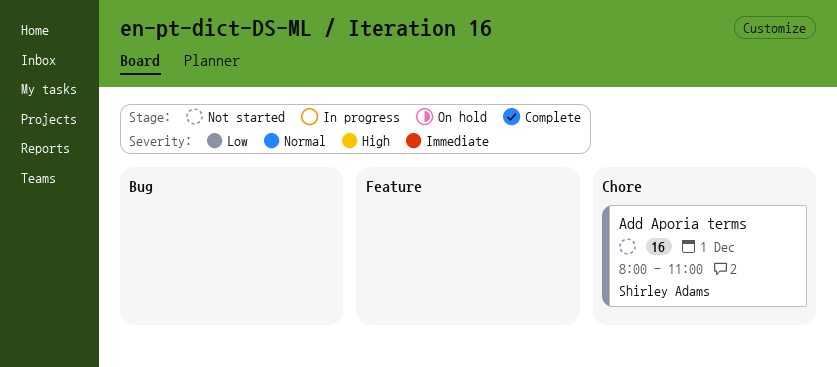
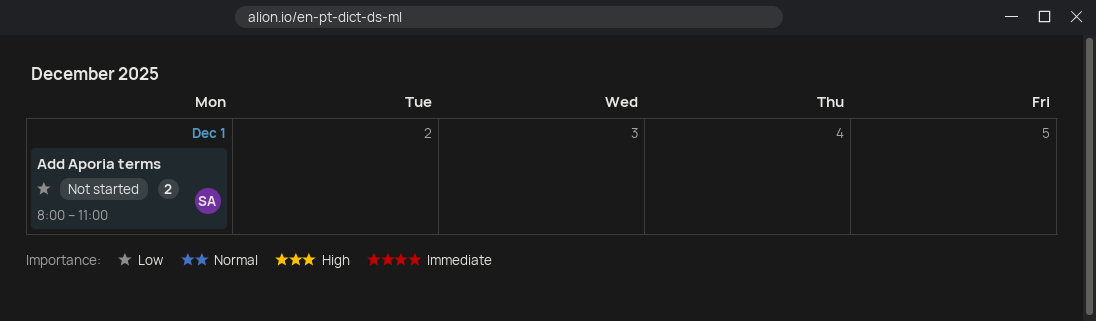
Add Aporia terms, estimate: 16 -> 2

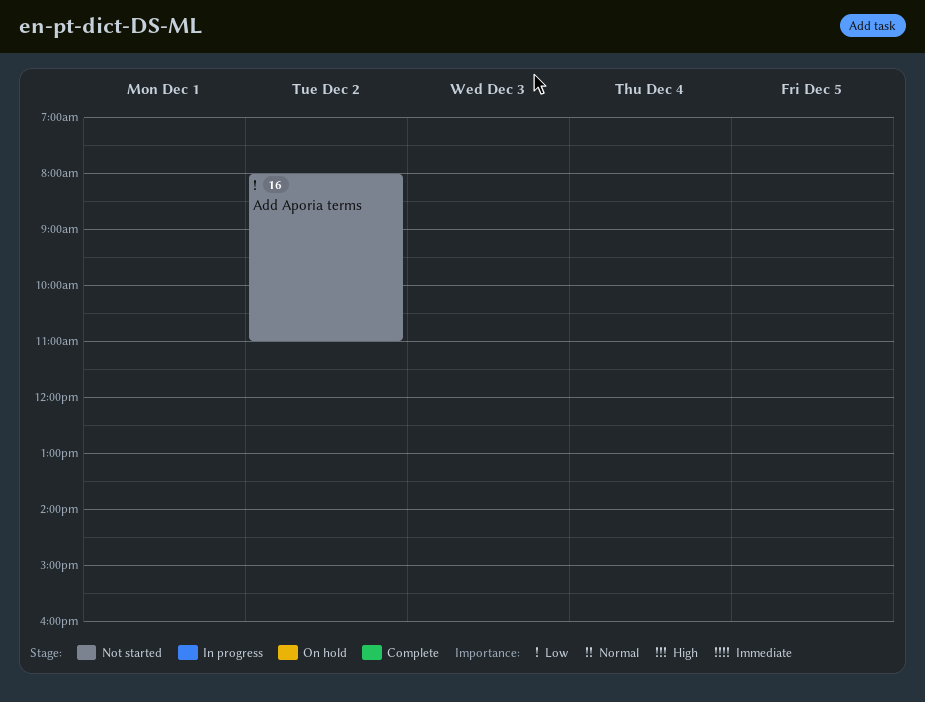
Add Aporia terms, estimate: 2 -> 16
Add Aporia terms, day: Dec 1 -> Dec 2

